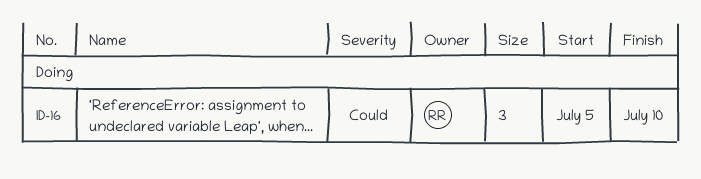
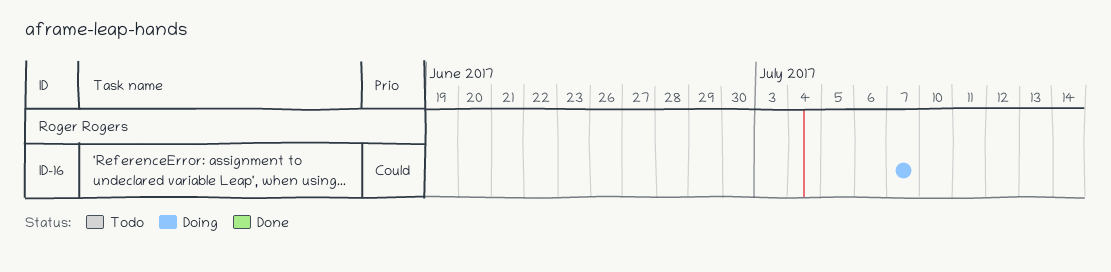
ID-16, start: Jul 5 -> Jul 7
ID-16, due: Jul 10 -> Jul 7

